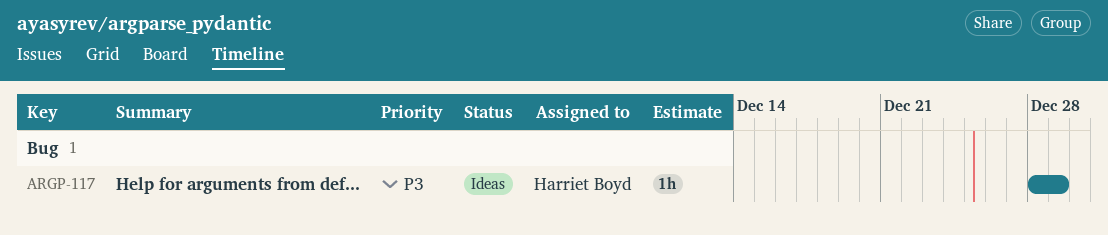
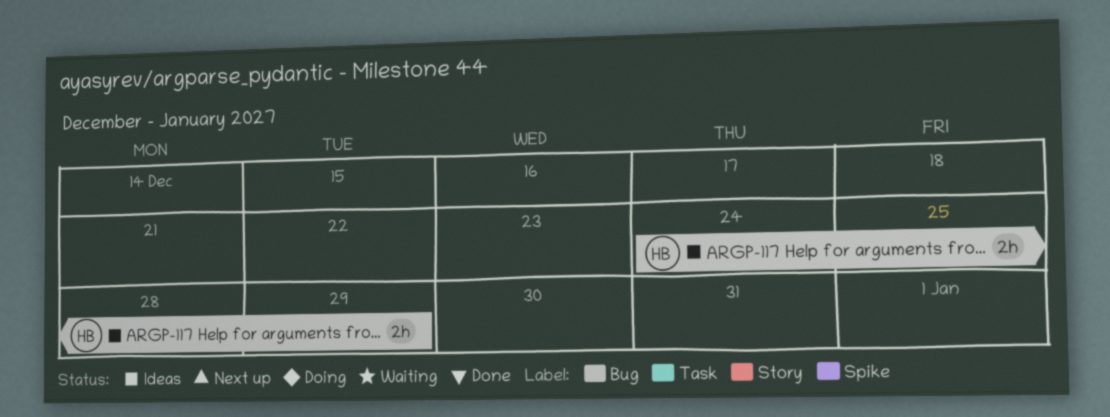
ARGP-117, estimate: 1h -> 2h
ARGP-117, start: Dec 28 -> Dec 24

